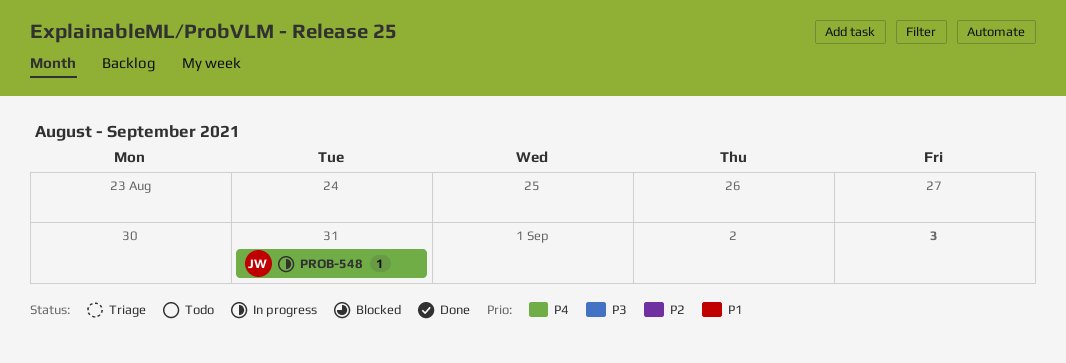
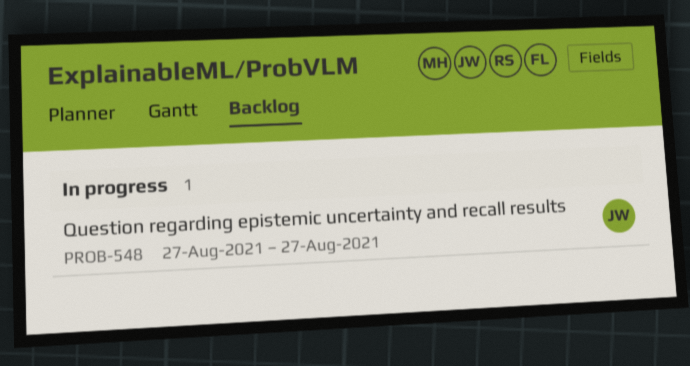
PROB-548, start: Aug 31 -> Aug 27
PROB-548, due: Aug 31 -> Aug 27

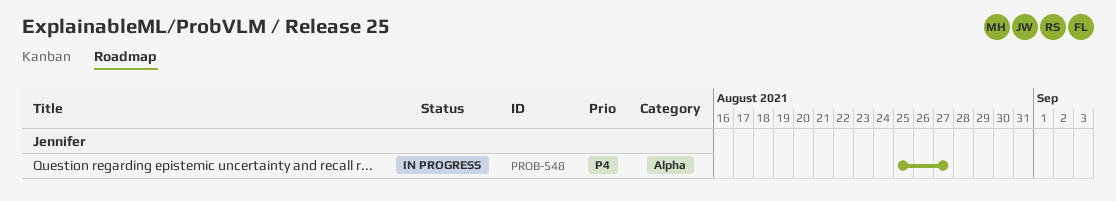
PROB-548, start: Aug 27 -> Aug 25

